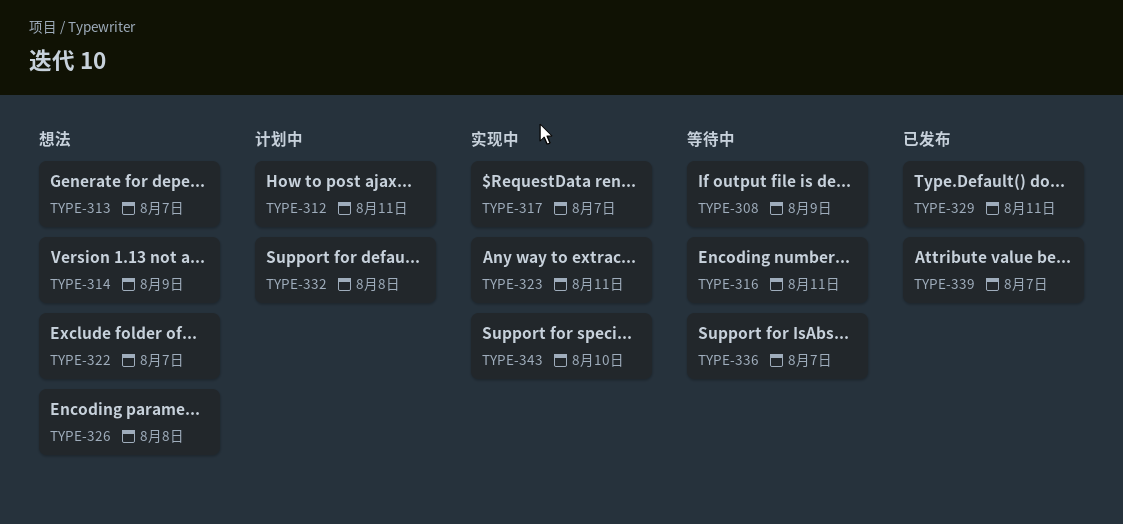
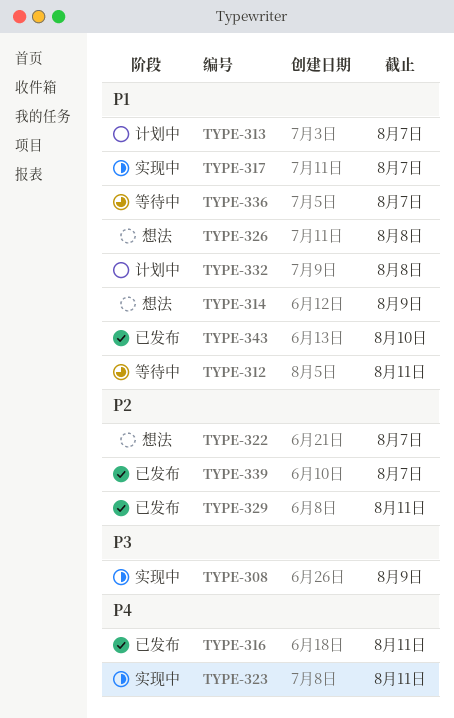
TYPE-308, status: 等待中 -> 实现中
TYPE-312, status: 计划中 -> 等待中
TYPE-313, status: 想法 -> 计划中
TYPE-316, status: 等待中 -> 已发布
TYPE-343, status: 实现中 -> 已发布

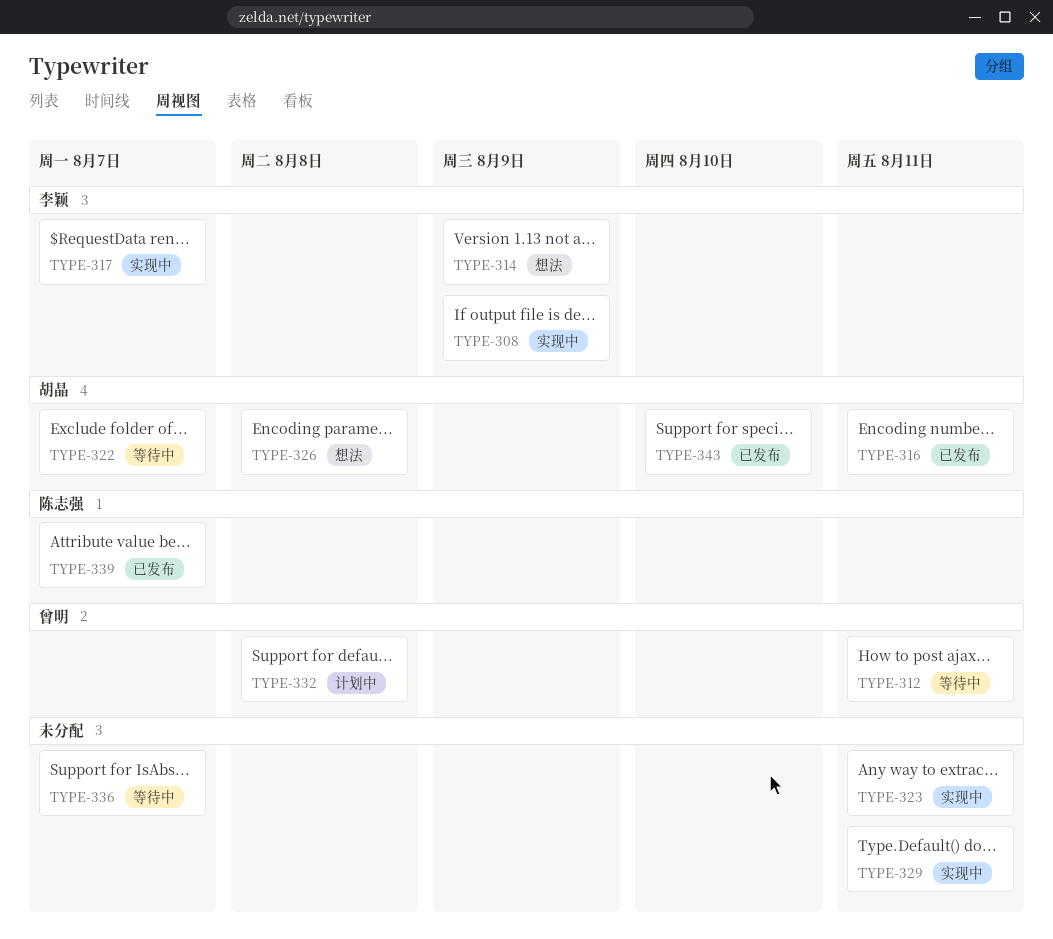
TYPE-313: present -> none
TYPE-322, status: 想法 -> 等待中
TYPE-329, status: 已发布 -> 实现中

